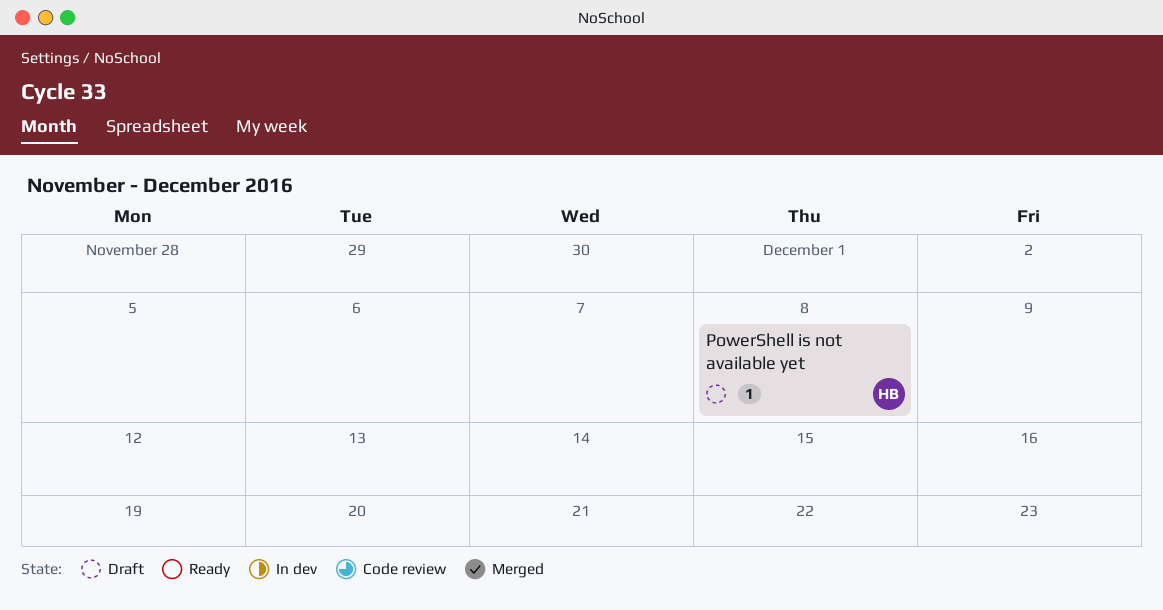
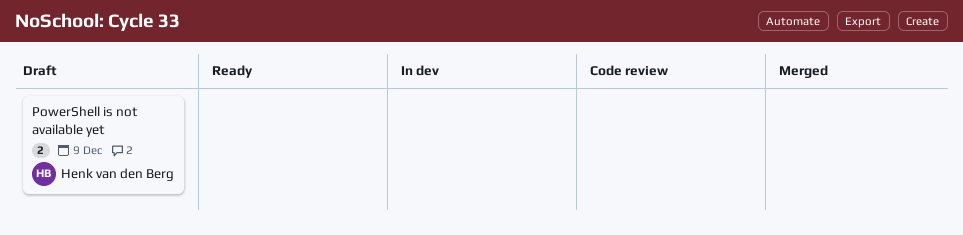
PowerShell is not available yet, estimate: 1 -> 2
PowerShell is not available yet, due: Dec 8 -> Dec 9

